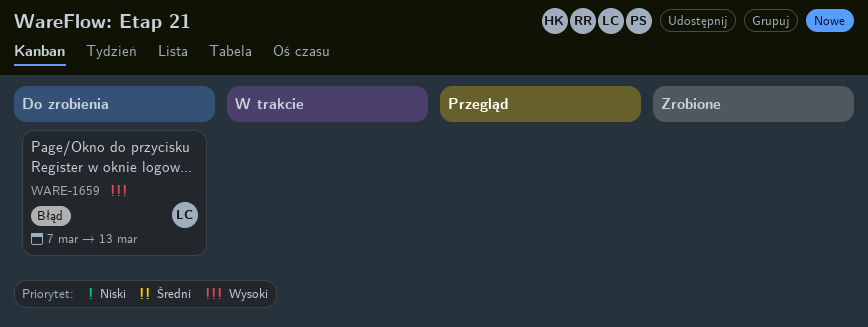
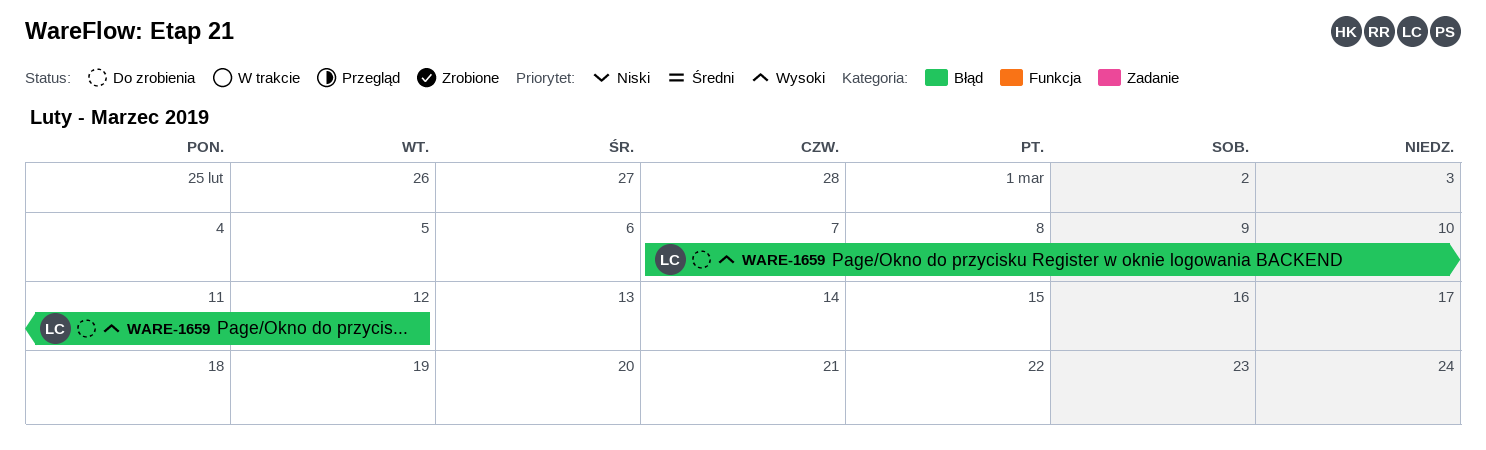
WARE-1659, due: Mar 13 -> Mar 12

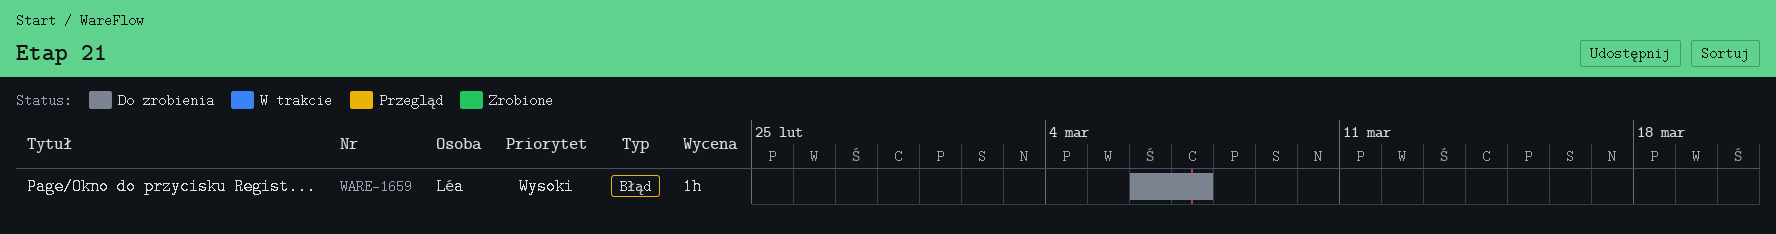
WARE-1659, start: Mar 7 -> Mar 6
WARE-1659, due: Mar 12 -> Mar 7

